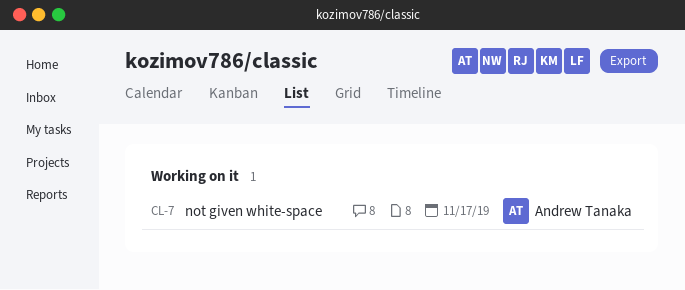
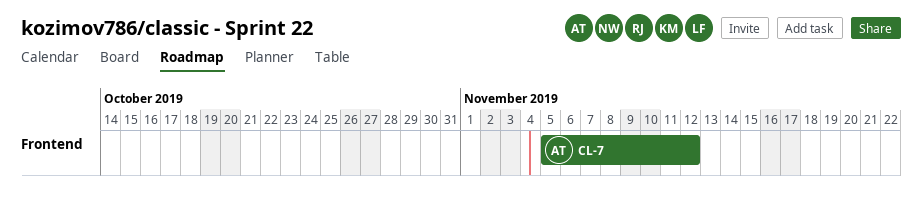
CL-7, due: Nov 17 -> Nov 12

